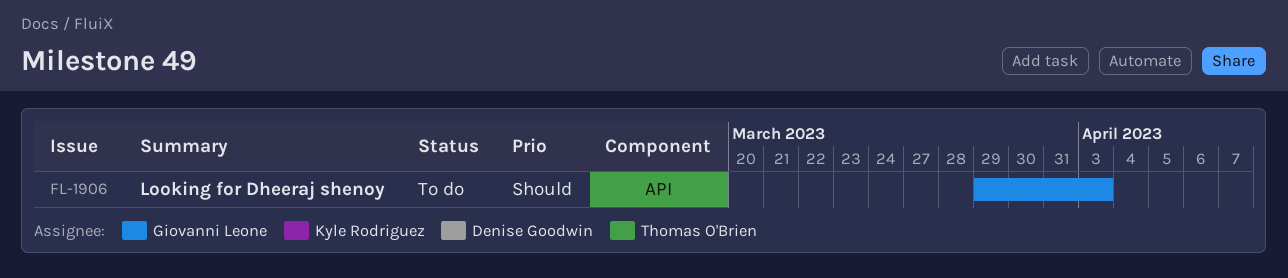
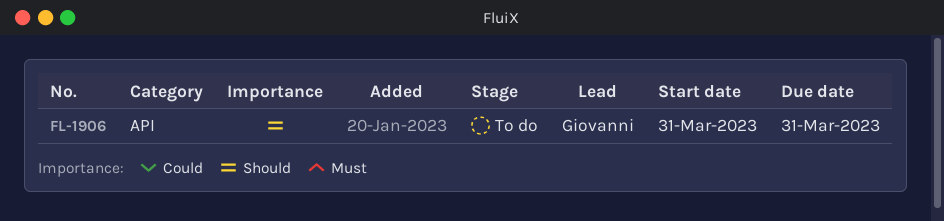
FL-1906, start: Mar 29 -> Mar 31
FL-1906, due: Apr 3 -> Mar 31

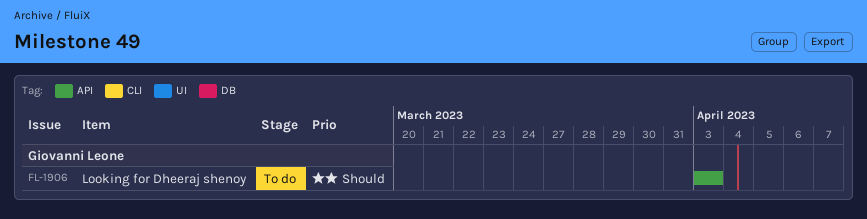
FL-1906, start: Mar 31 -> Apr 3
FL-1906, due: Mar 31 -> Apr 3

